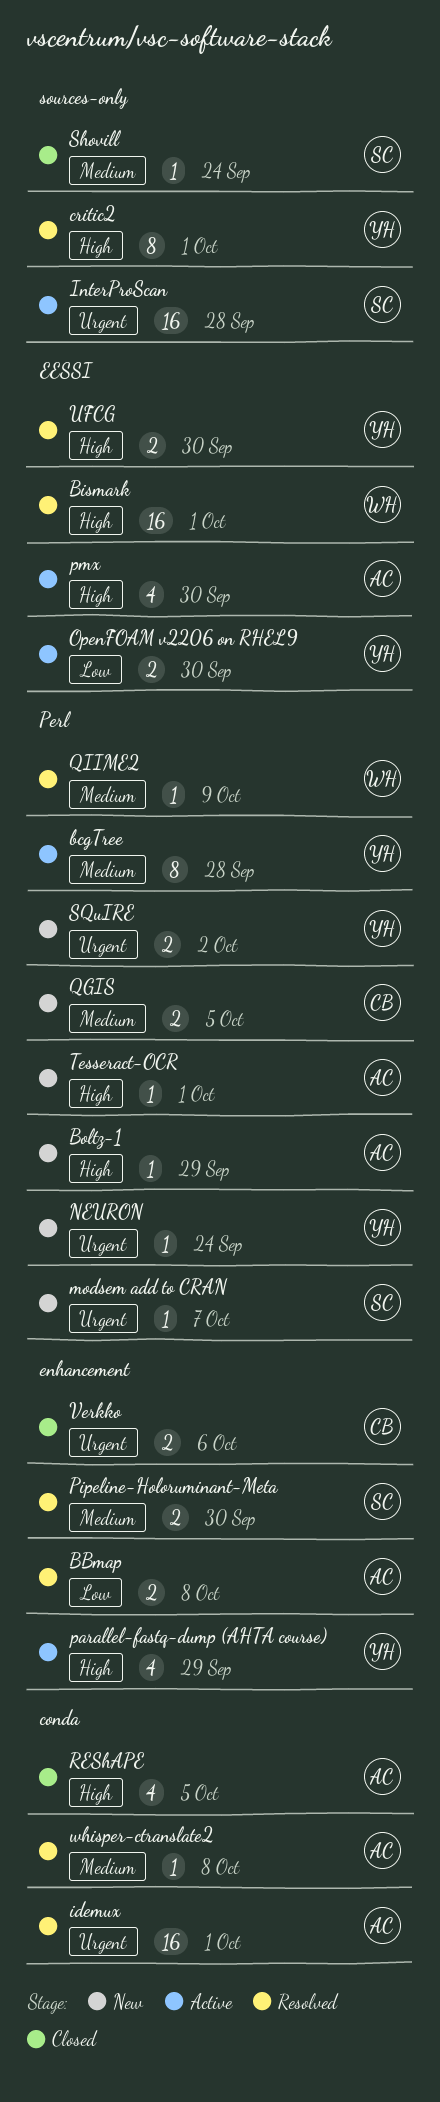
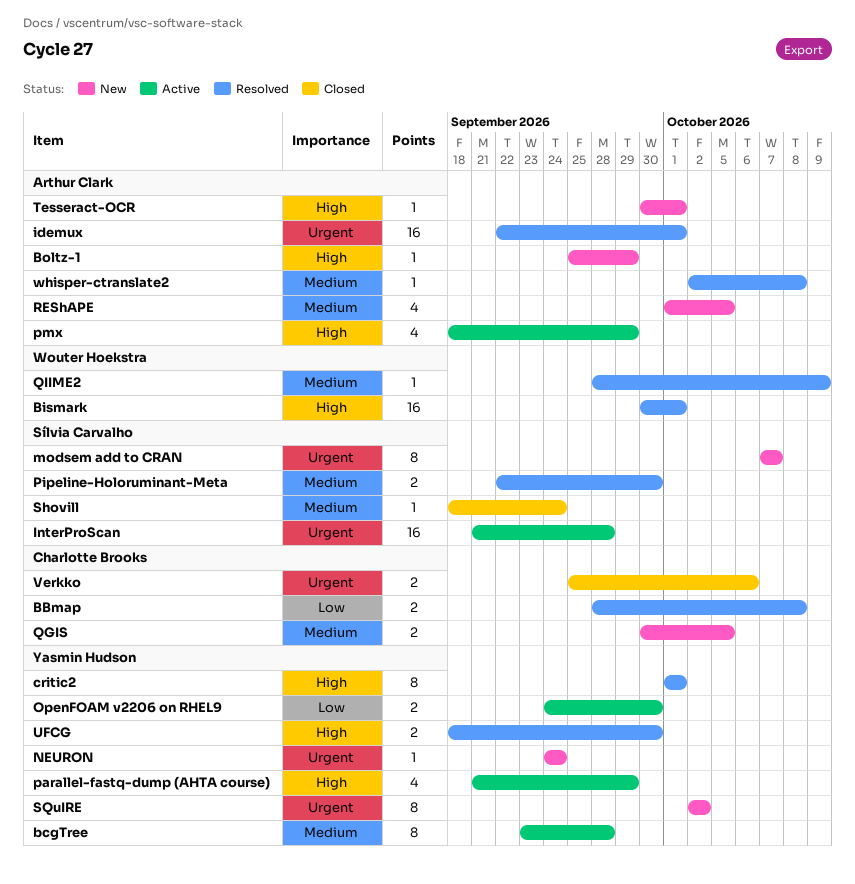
BBmap, owner: Arthur Clark -> Charlotte Brooks
modsem add to CRAN, estimate: 1 -> 8
pmx, due: Sep 30 -> Sep 29
REShAPE, status: Closed -> New
REShAPE, priority: High -> Medium
SQuIRE, estimate: 2 -> 8

